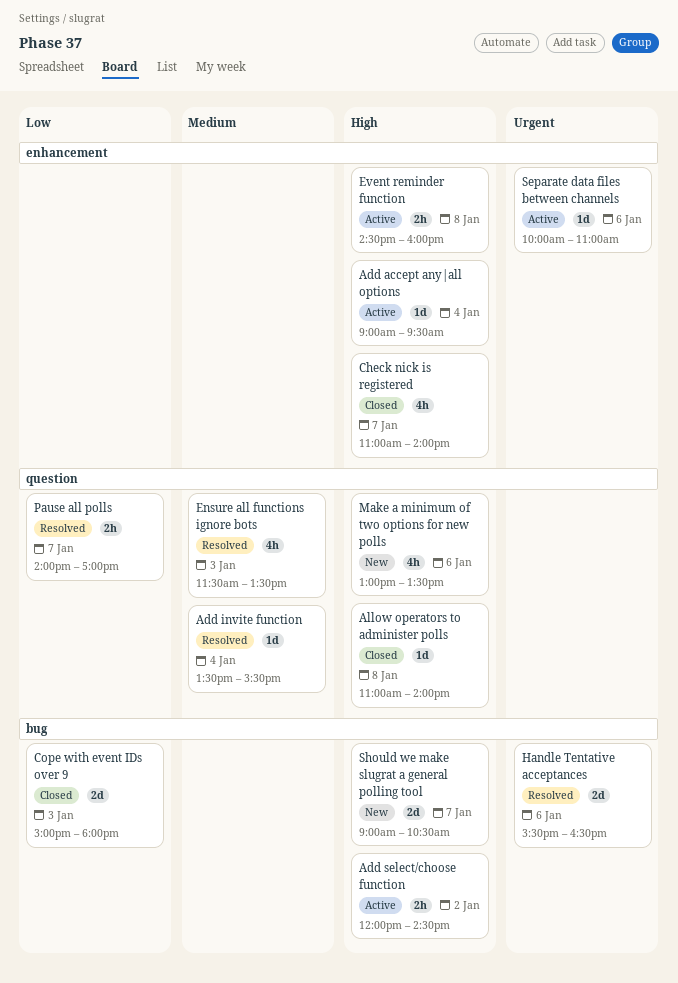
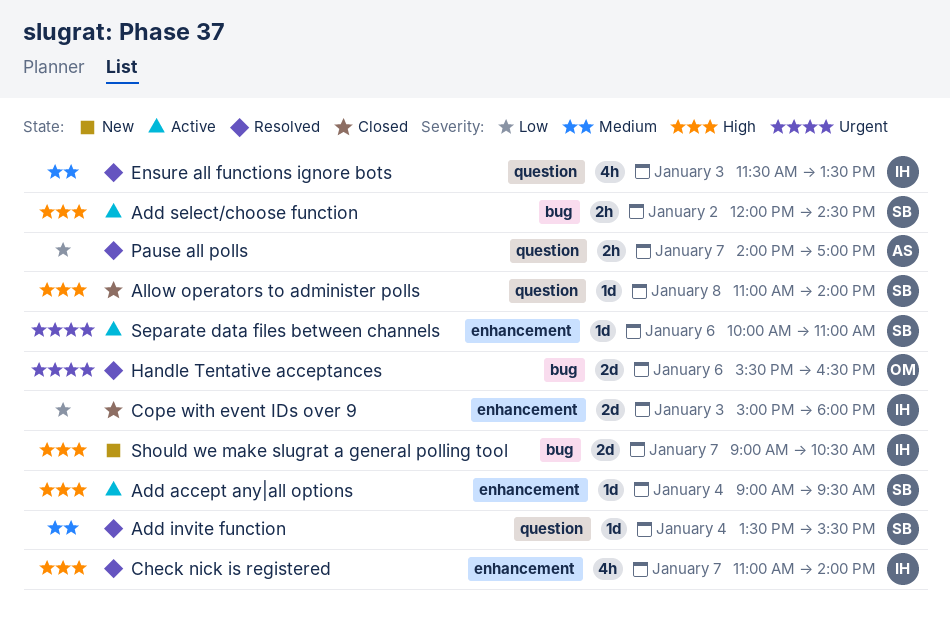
Check nick is registered, status: Closed -> Resolved
Cope with event IDs over 9, label: bug -> enhancement
Event reminder function: present -> none
Make a minimum of two options for new polls: present -> none

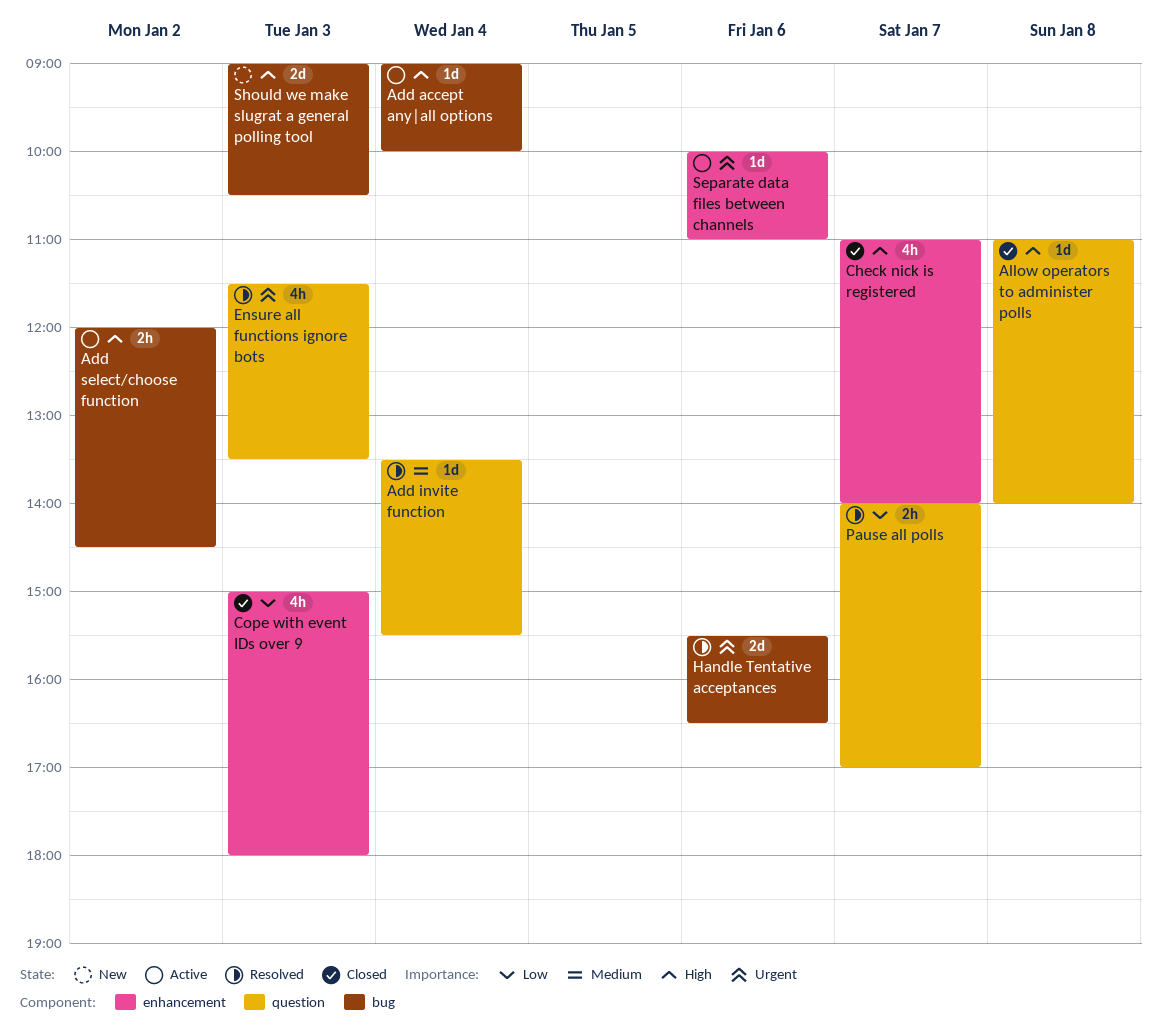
Add accept any|all options, label: enhancement -> bug
Add accept any|all options, ends: 09:30 -> 10:00
Check nick is registered, status: Resolved -> Closed
Cope with event IDs over 9, estimate: 2d -> 4h
Ensure all functions ignore bots, priority: Medium -> Urgent
Should we make slugrat a general polling tool, day: Jan 7 -> Jan 3

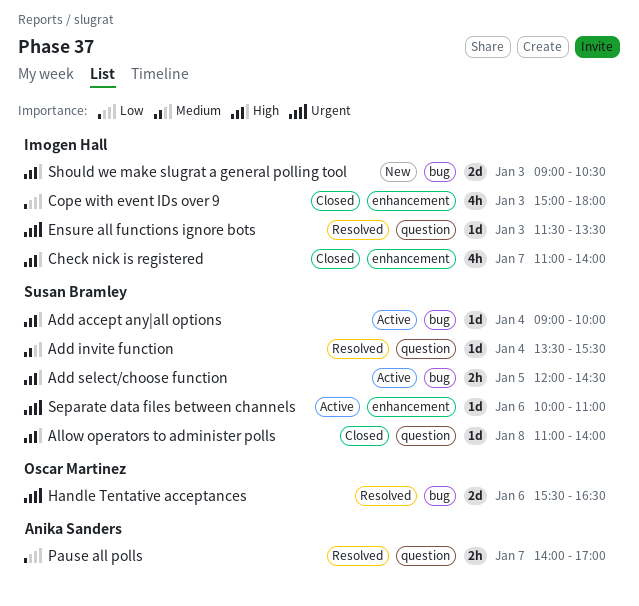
Add select/choose function, day: Jan 2 -> Jan 5
Ensure all functions ignore bots, estimate: 4h -> 1d

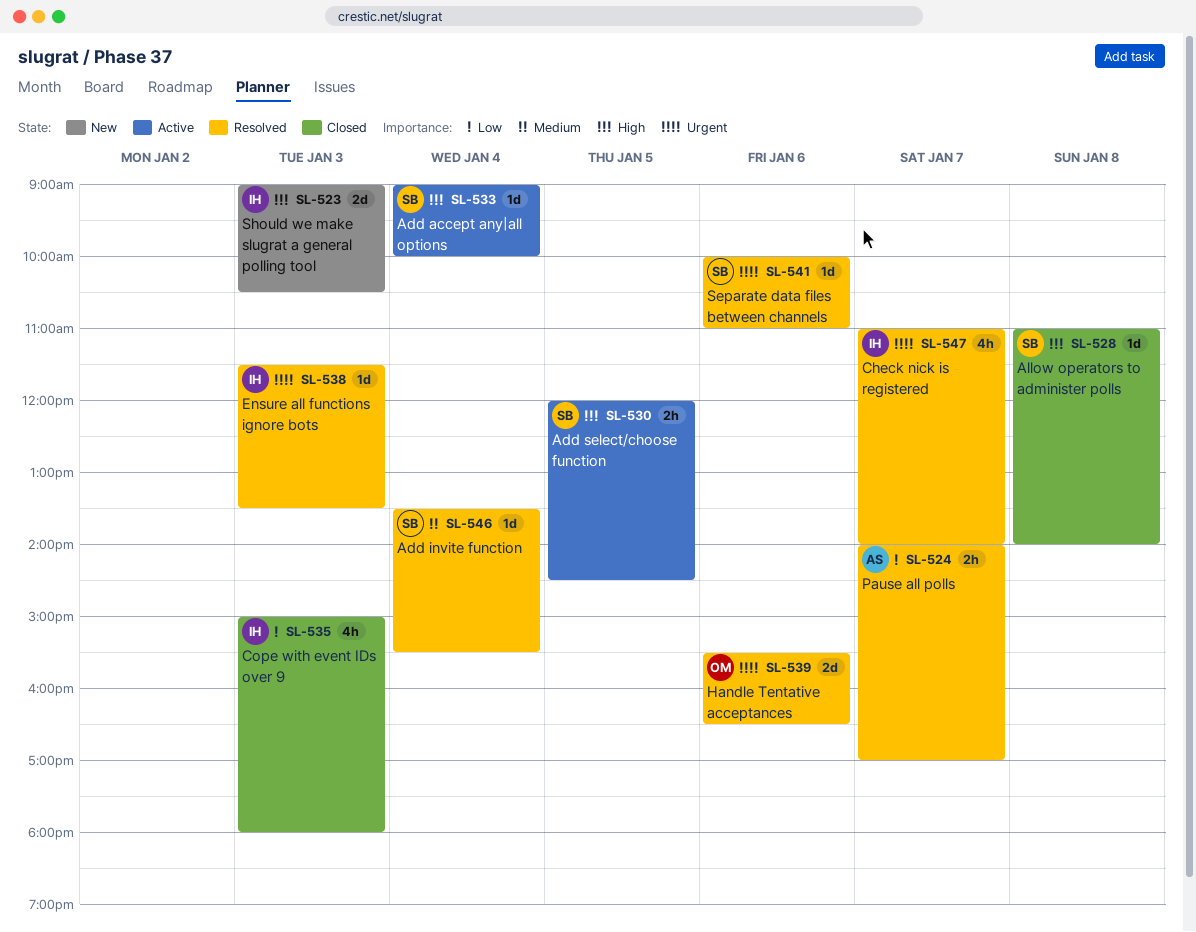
Check nick is registered, status: Closed -> Resolved
Check nick is registered, priority: High -> Urgent
Separate data files between channels, status: Active -> Resolved

